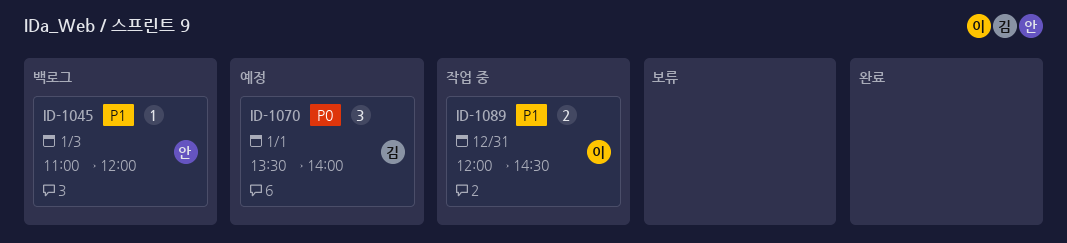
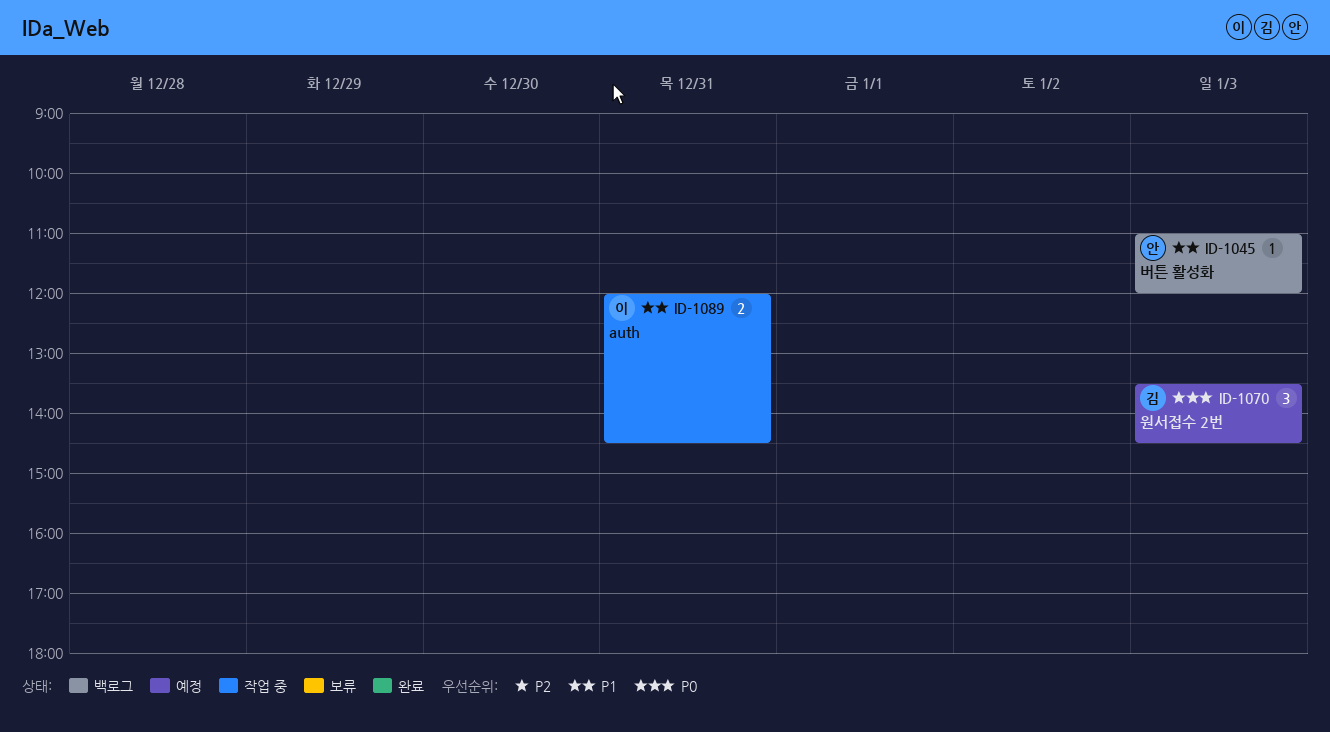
ID-1070, day: Jan 1 -> Jan 3
ID-1070, ends: 14:00 -> 14:30

